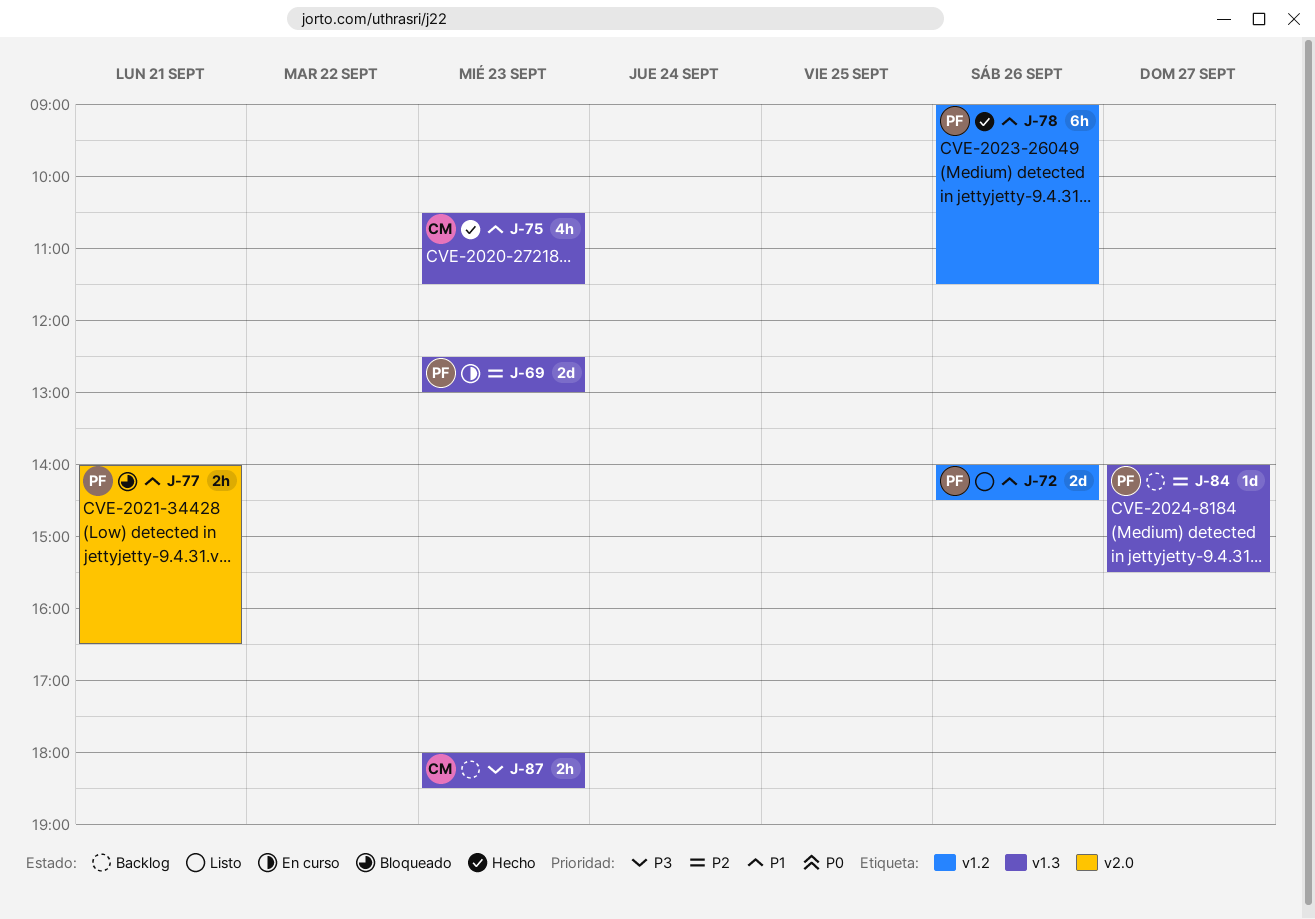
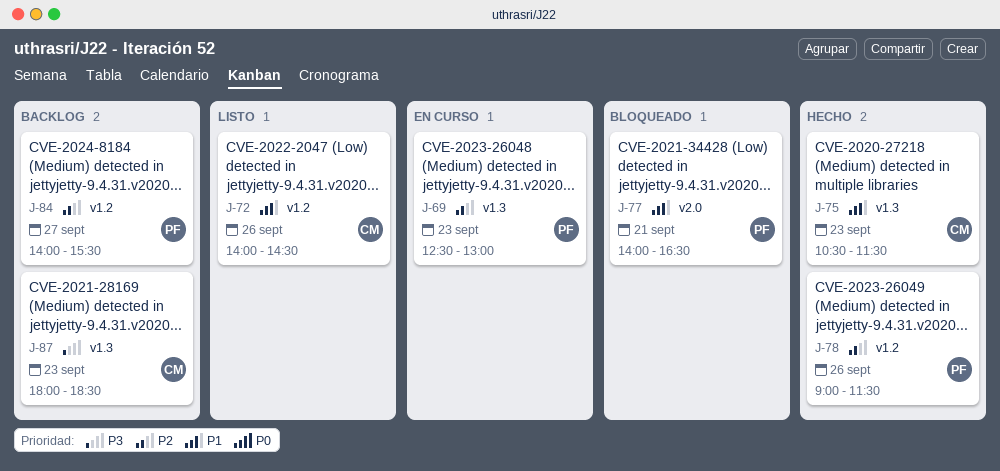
J-72, owner: PF -> CM
J-78, priority: P1 -> P2
J-84, label: v1.3 -> v1.2

